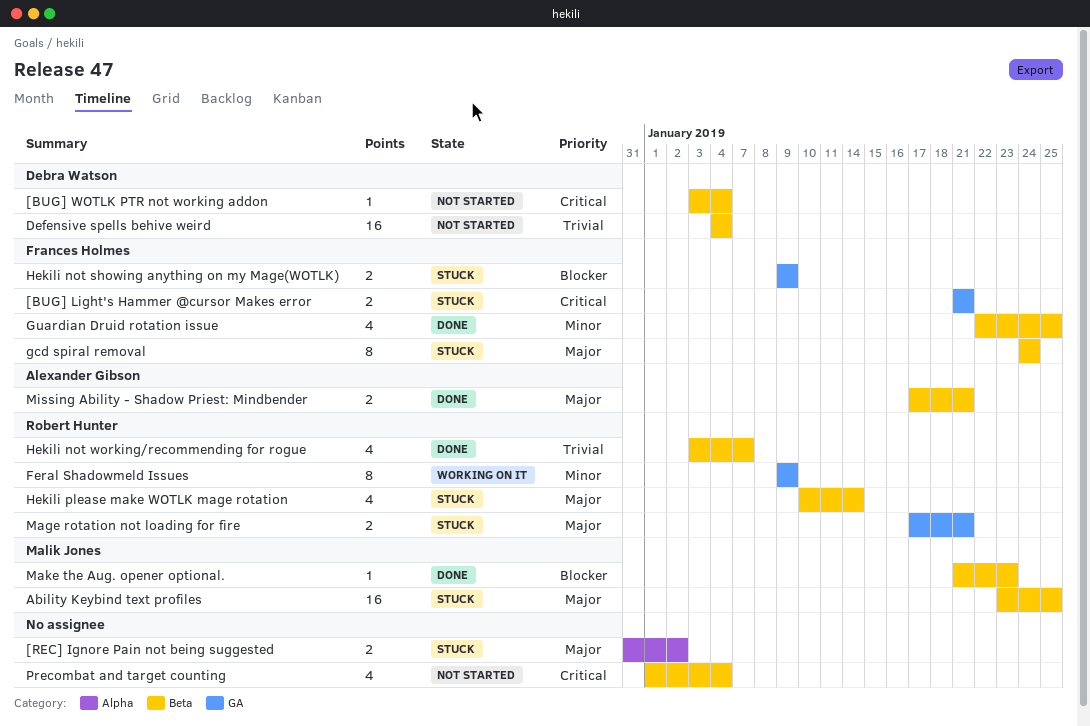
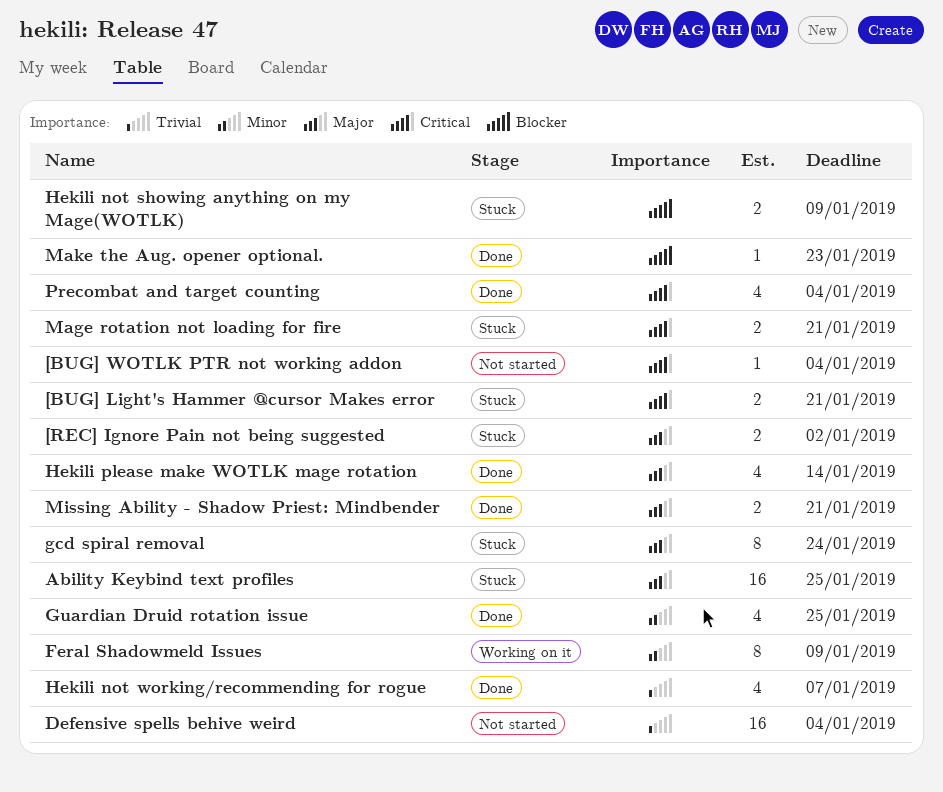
Hekili please make WOTLK mage rotation, status: Stuck -> Done
Mage rotation not loading for fire, priority: Major -> Critical
Precombat and target counting, status: Not started -> Done

